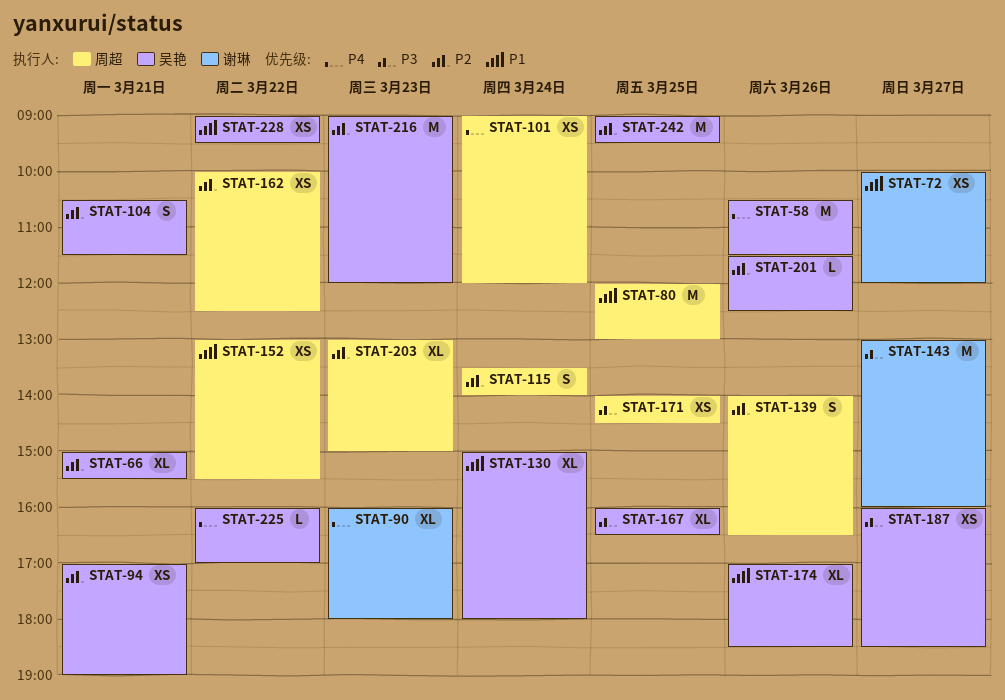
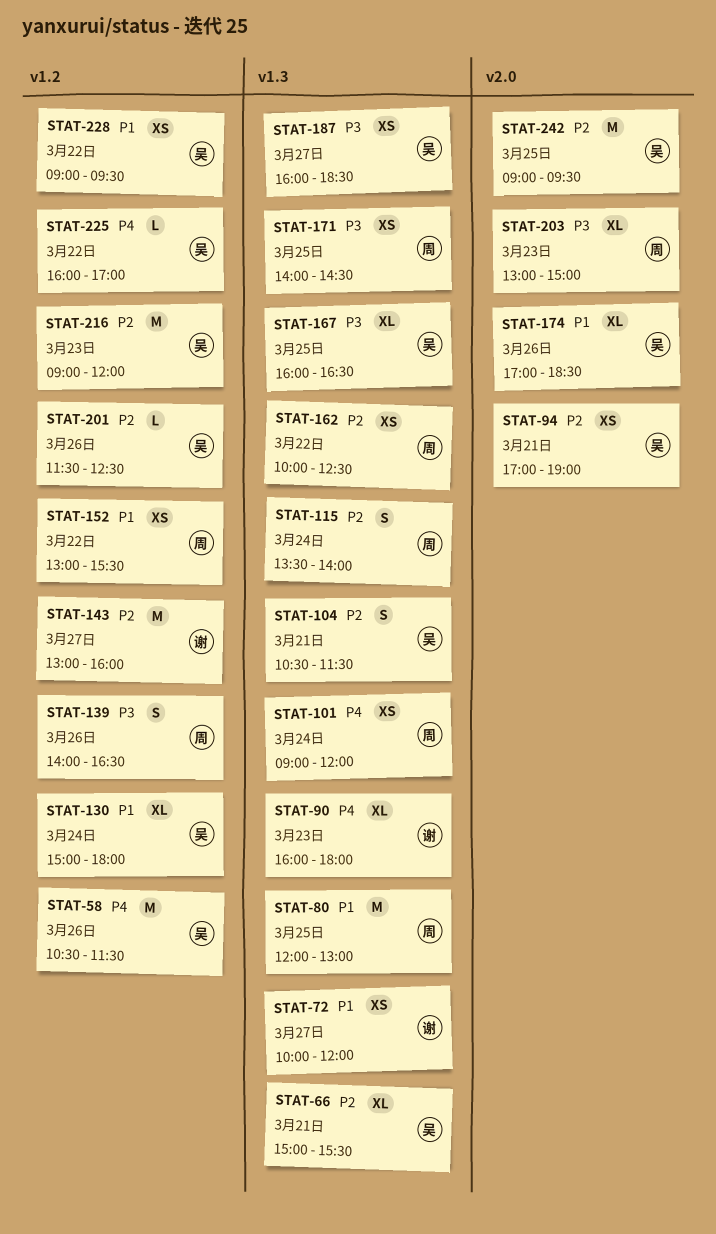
STAT-139, priority: P2 -> P3
STAT-143, priority: P3 -> P2
STAT-203, priority: P2 -> P3

